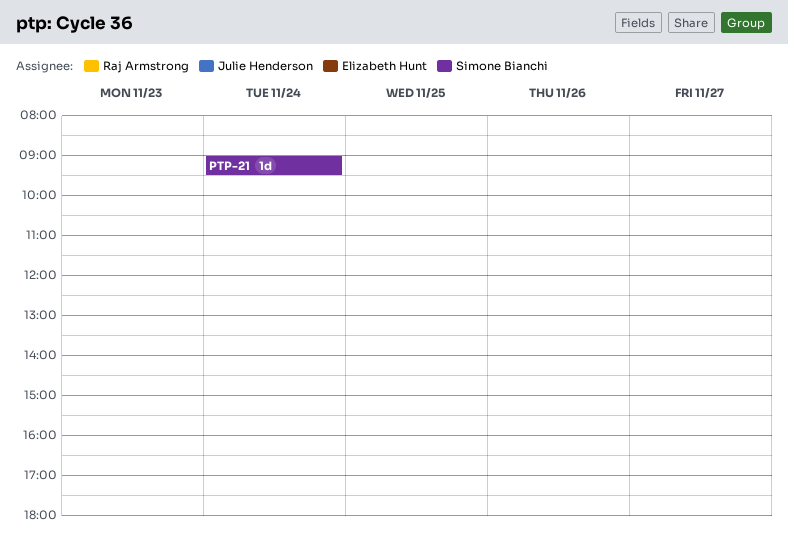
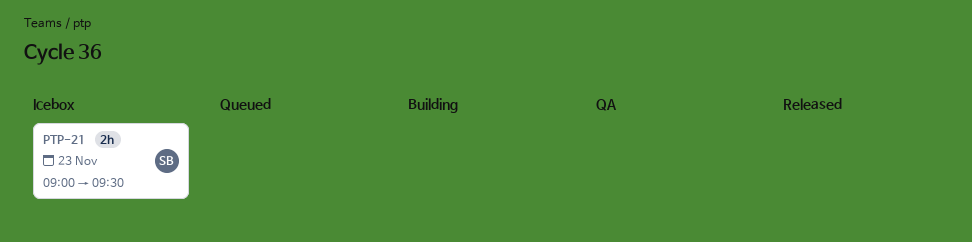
PTP-21, estimate: 1d -> 2h
PTP-21, day: Nov 24 -> Nov 23

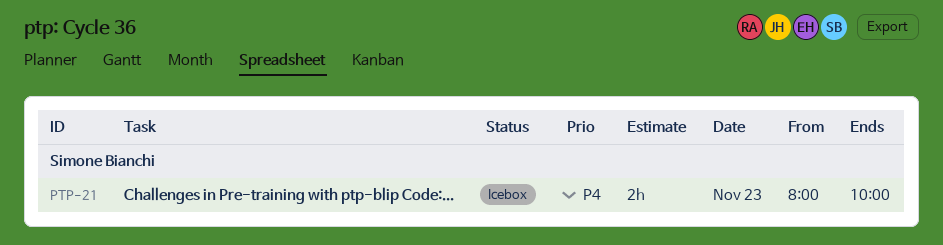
PTP-21, begins: 09:00 -> 08:00
PTP-21, ends: 09:30 -> 10:00

